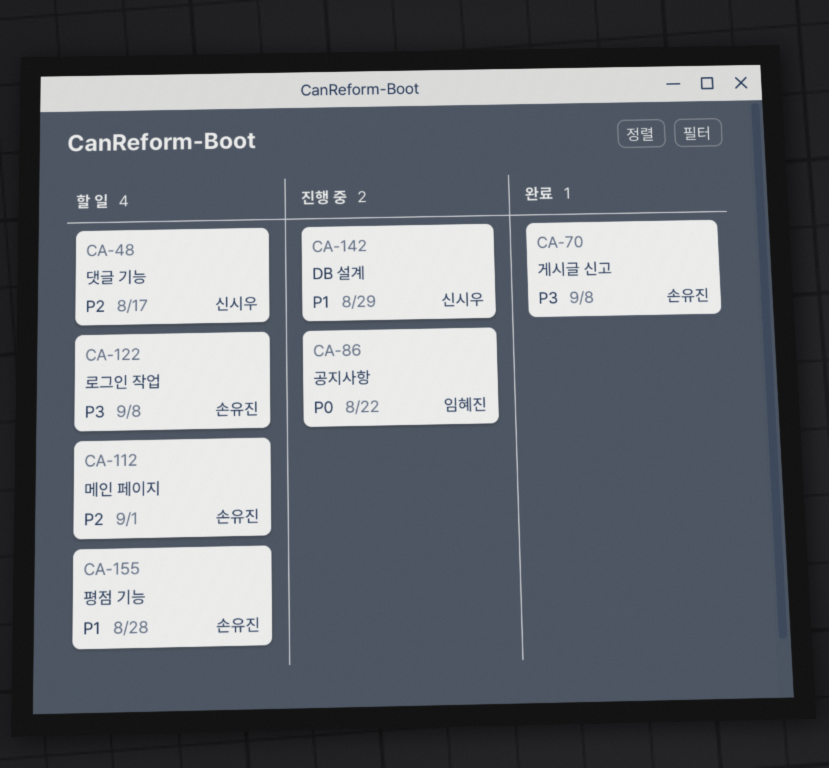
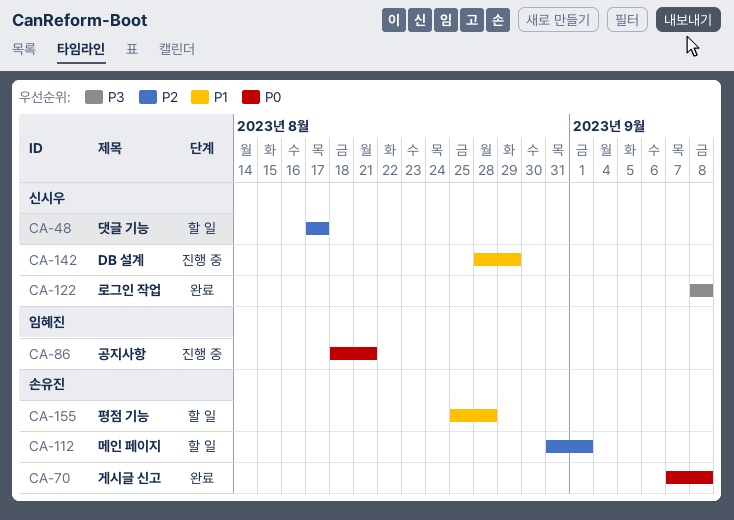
CA-70, priority: P3 -> P0
CA-86, due: Aug 22 -> Aug 21
CA-122, status: 할 일 -> 완료
CA-122, owner: 손유진 -> 신시우

